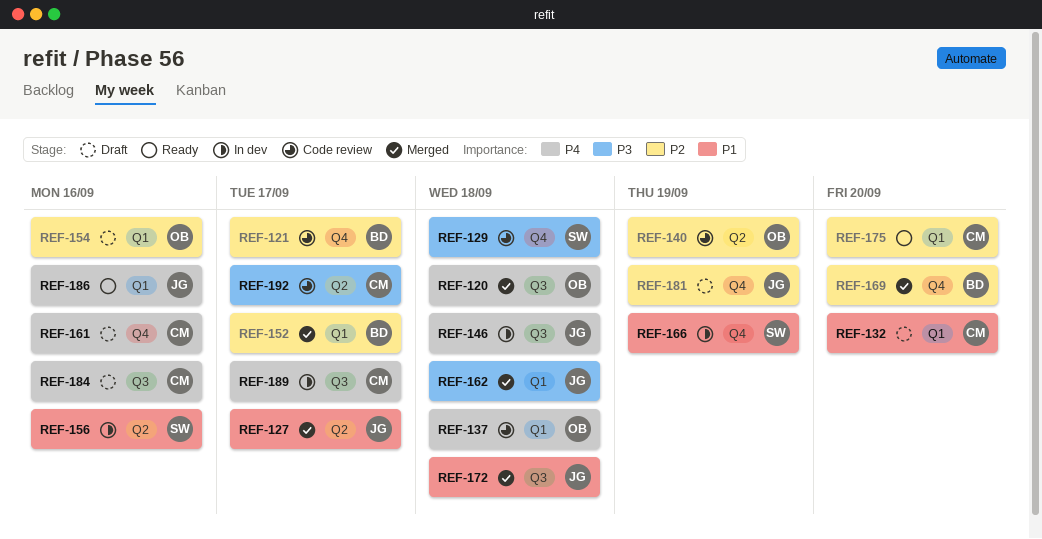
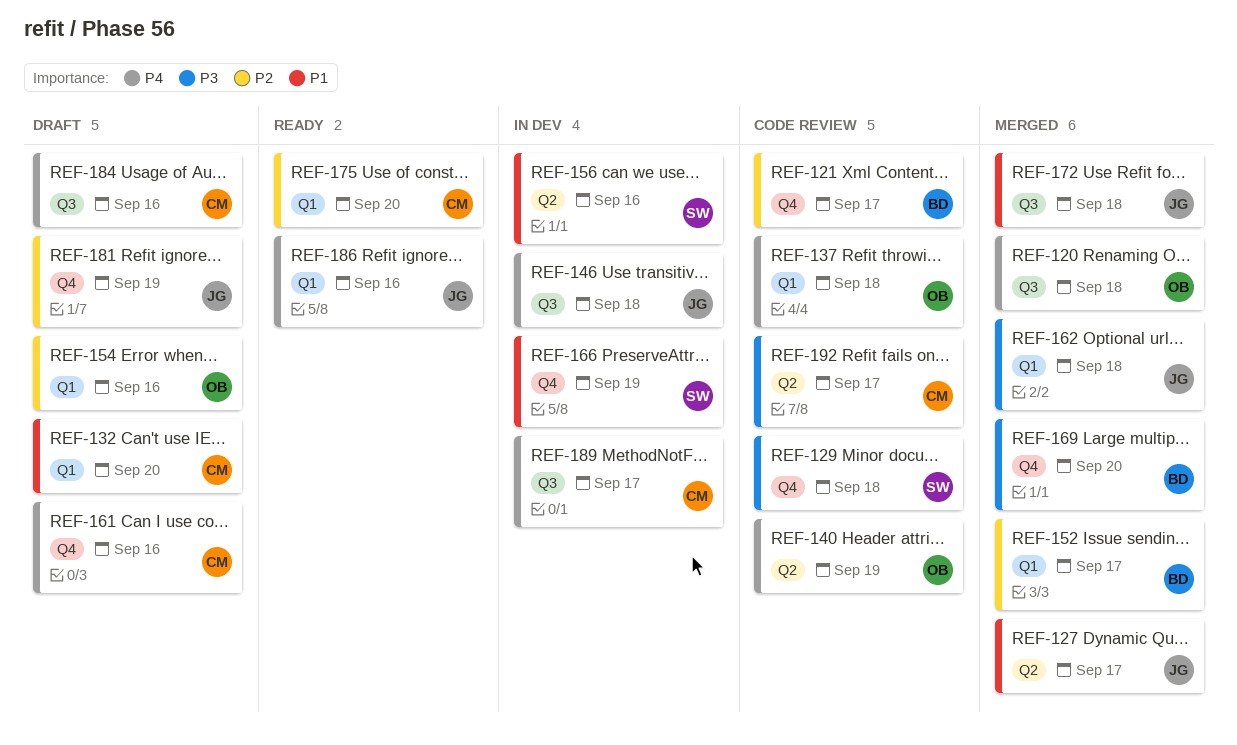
REF-140, priority: P2 -> P4
REF-169, priority: P2 -> P3

